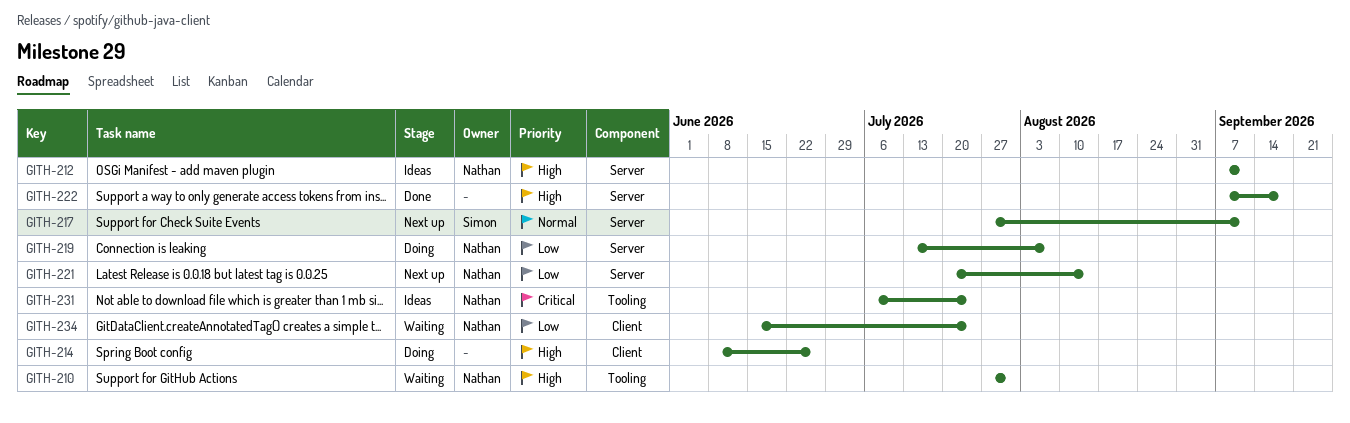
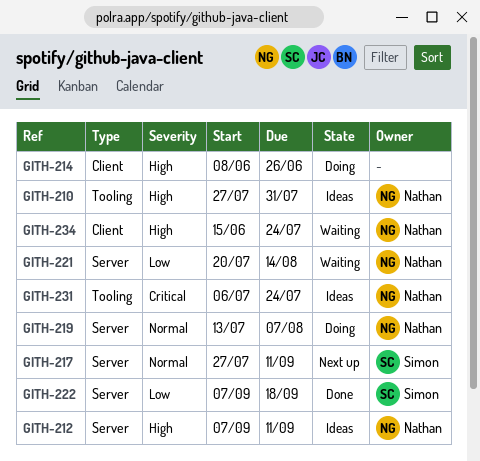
GITH-210, status: Waiting -> Ideas
GITH-219, priority: Low -> Normal
GITH-221, status: Next up -> Waiting
GITH-222, owner: none -> Simon
GITH-222, priority: High -> Low
GITH-234, priority: Low -> High

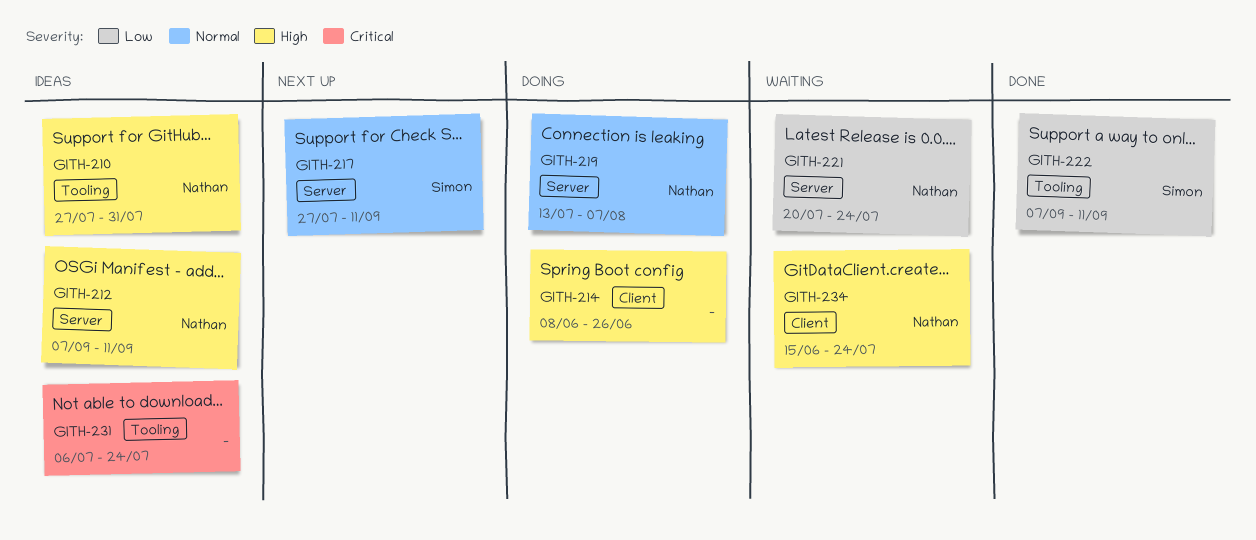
GITH-221, due: Aug 14 -> Jul 24
GITH-222, label: Server -> Tooling
GITH-222, due: Sep 18 -> Sep 11
GITH-231, owner: Nathan -> none

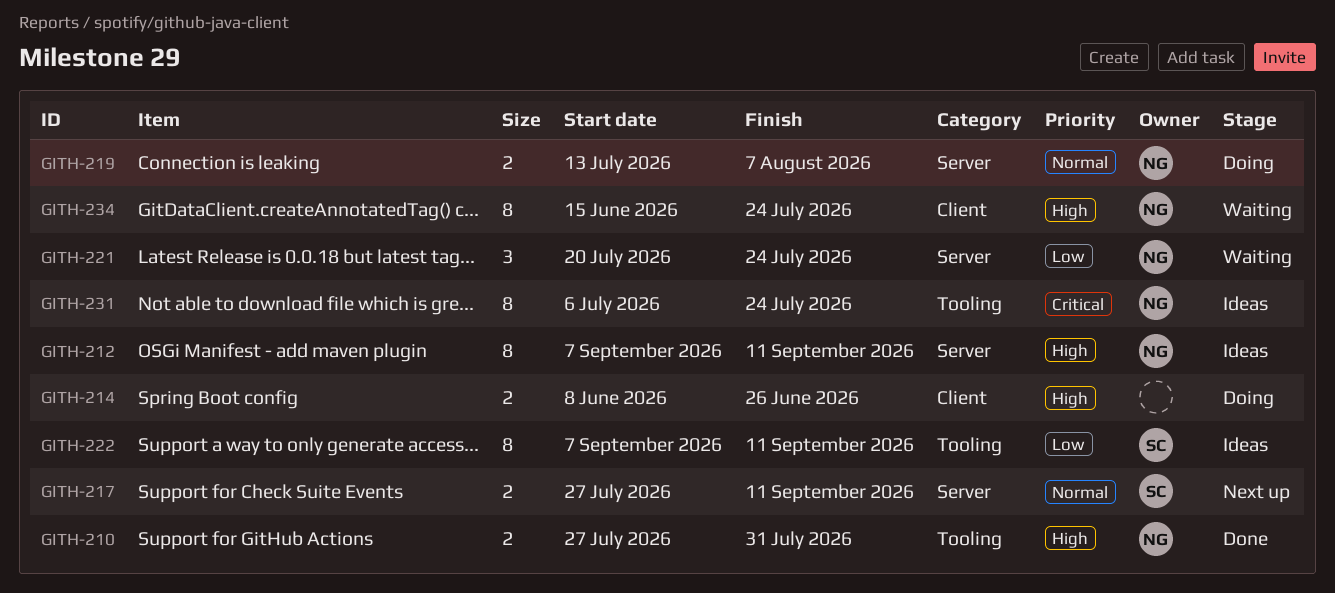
GITH-210, status: Ideas -> Done
GITH-222, status: Done -> Ideas
GITH-231, owner: none -> Nathan

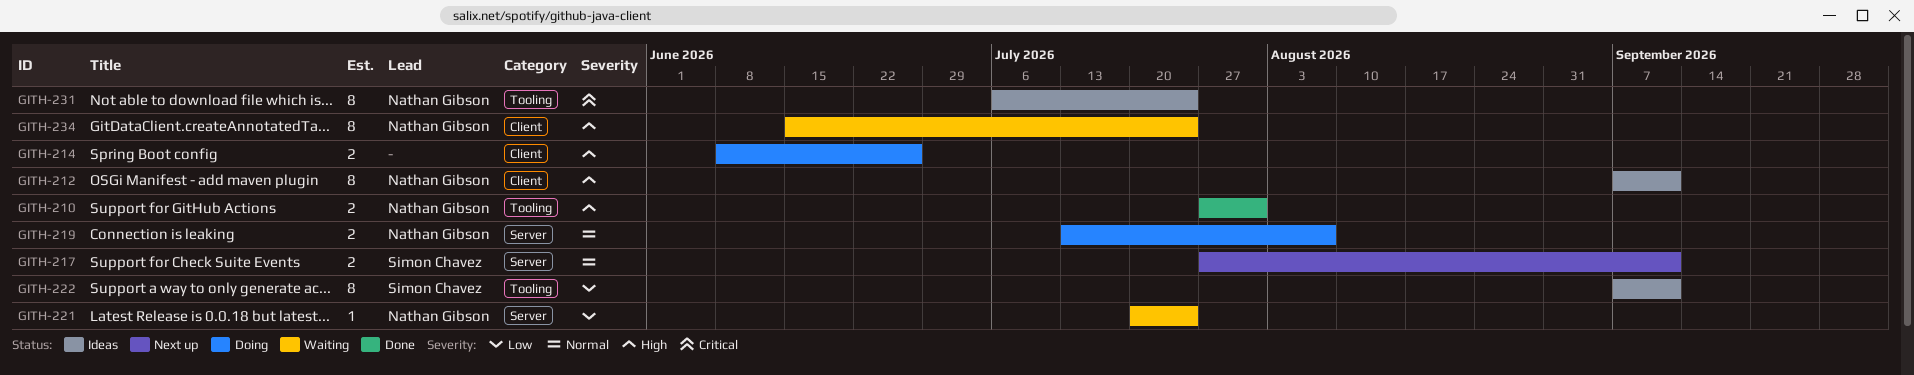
GITH-212, label: Server -> Client
GITH-221, estimate: 3 -> 1

